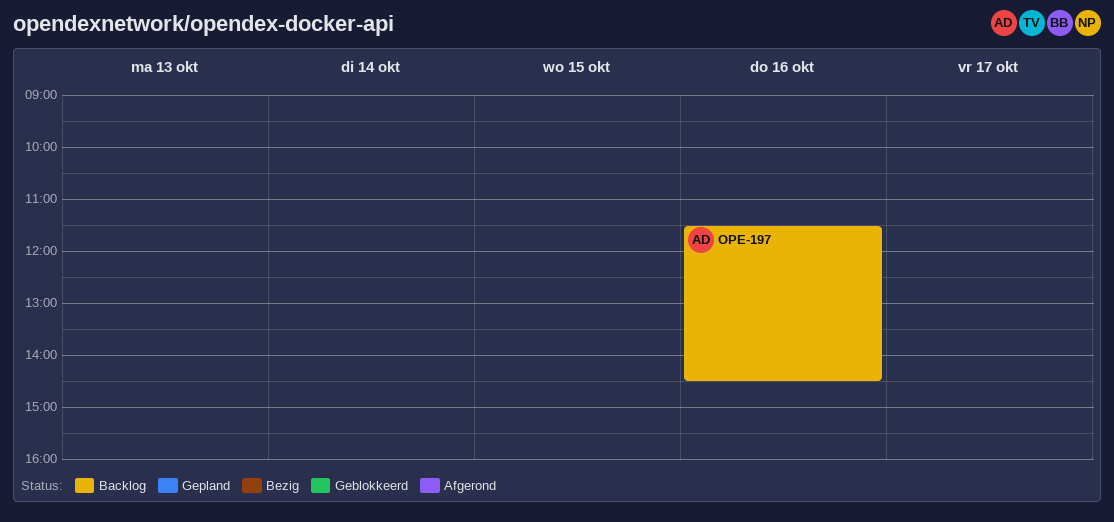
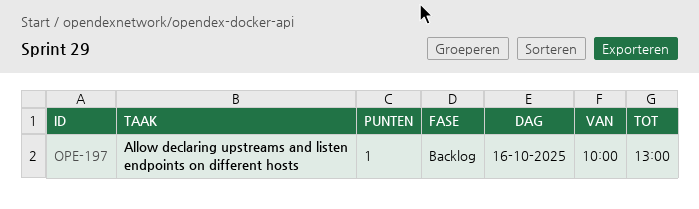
OPE-197, begins: 11:30 -> 10:00
OPE-197, ends: 14:30 -> 13:00

